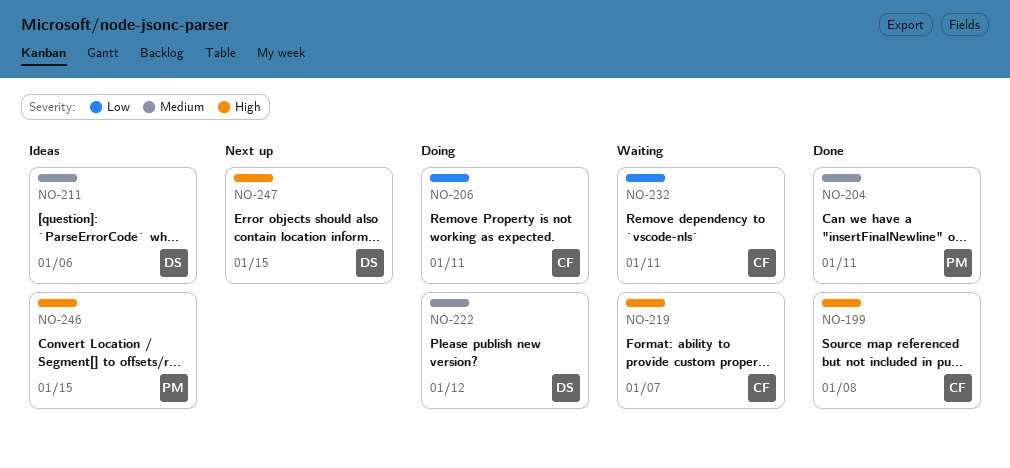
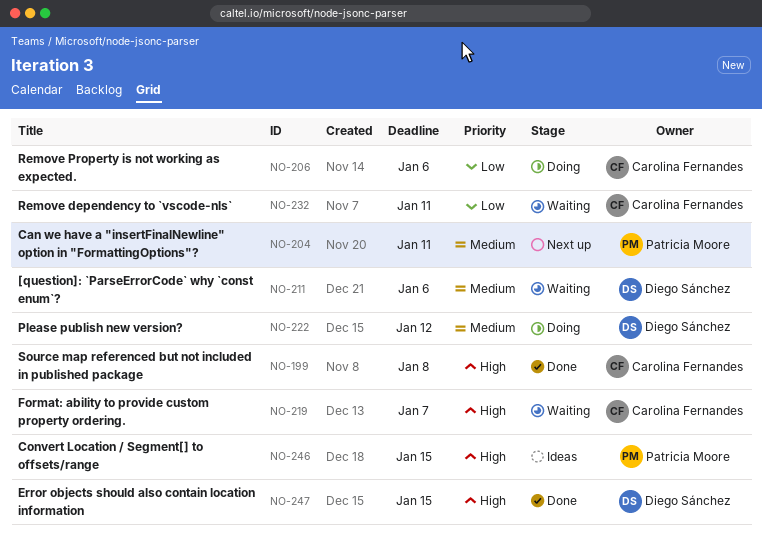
NO-204, status: Done -> Next up
NO-206, due: Jan 11 -> Jan 6
NO-211, status: Ideas -> Waiting
NO-247, status: Next up -> Done

